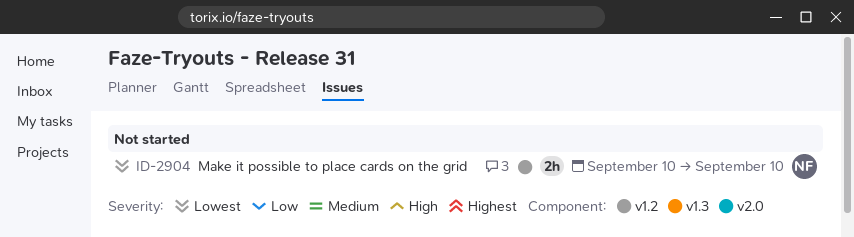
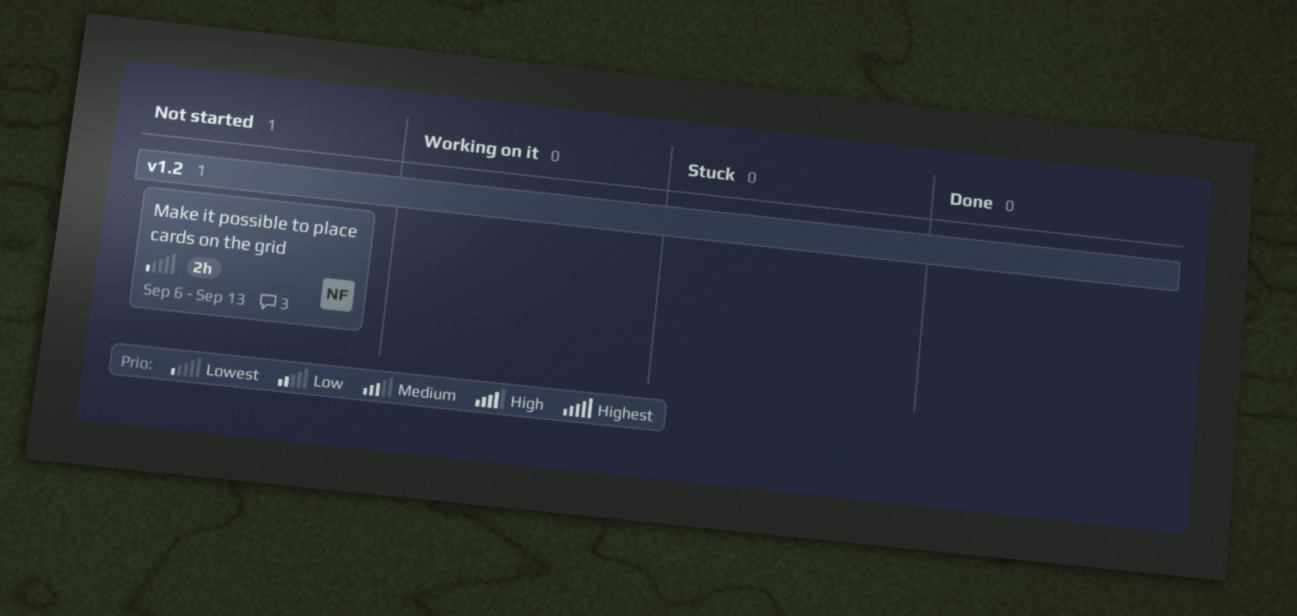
Make it possible to place cards on the grid, start: Sep 10 -> Sep 6
Make it possible to place cards on the grid, due: Sep 10 -> Sep 13

